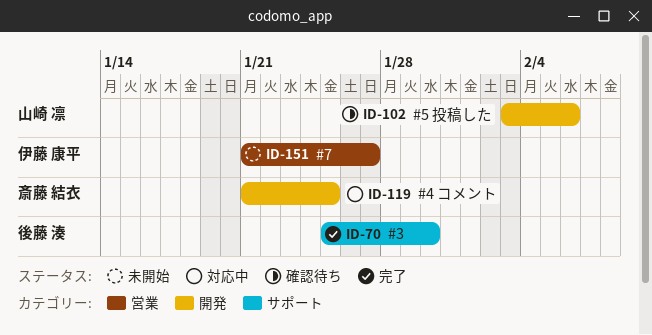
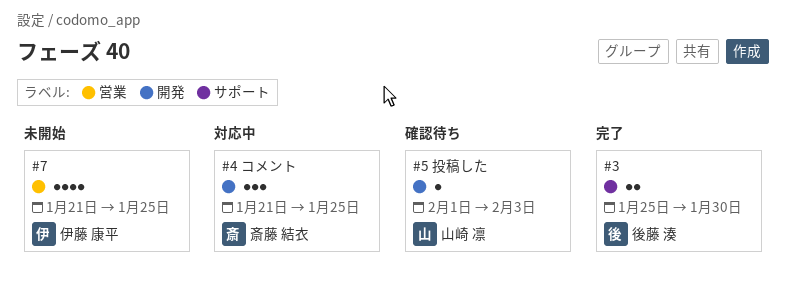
#5 投稿した, start: Feb 3 -> Feb 1
#5 投稿した, due: Feb 6 -> Feb 3
#7, due: Jan 27 -> Jan 25

